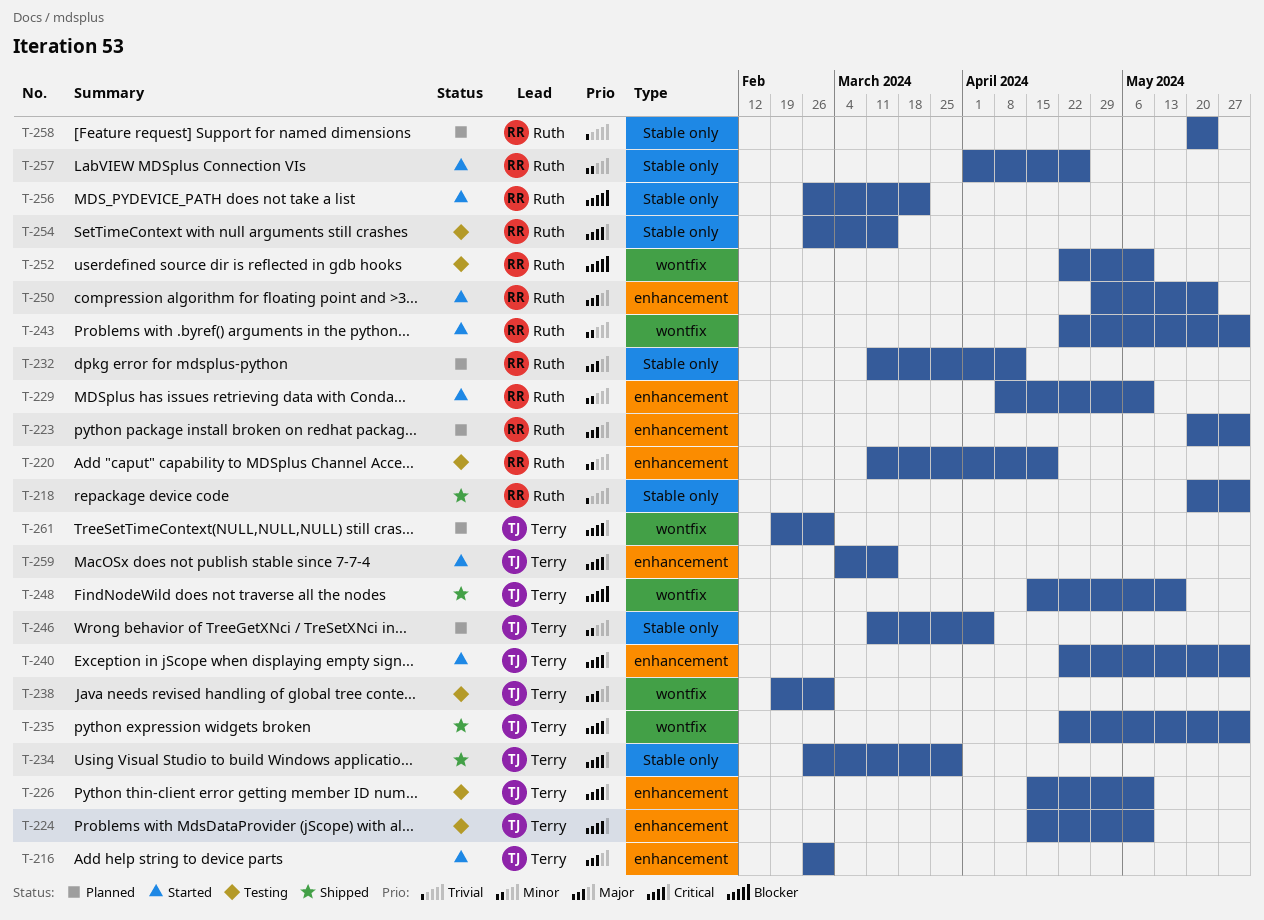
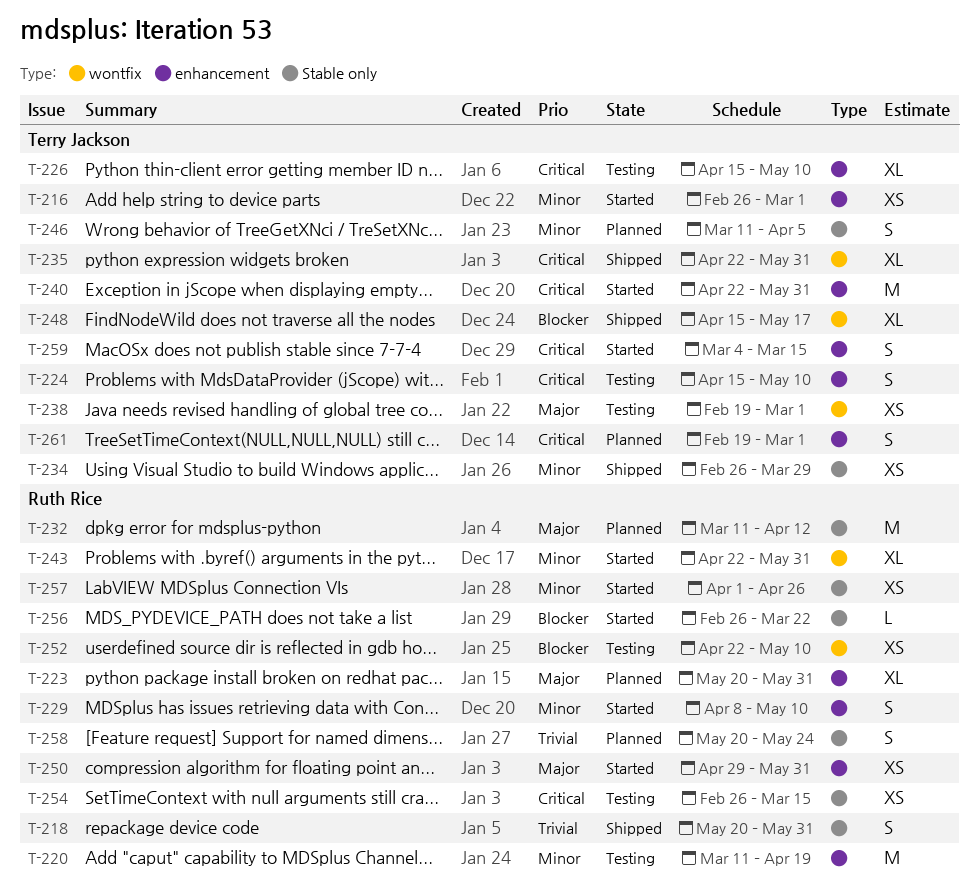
T-216, priority: Major -> Minor
T-234, priority: Critical -> Minor
T-250, due: May 24 -> May 31
T-261, label: wontfix -> enhancement

